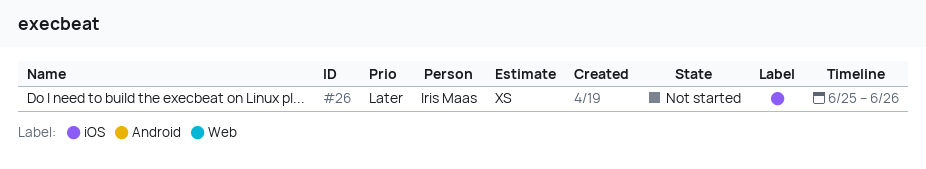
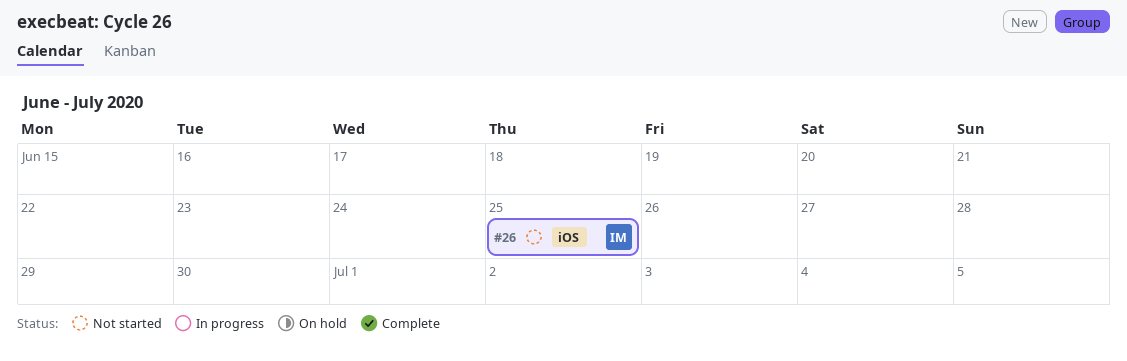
#26, due: Jun 26 -> Jun 25

